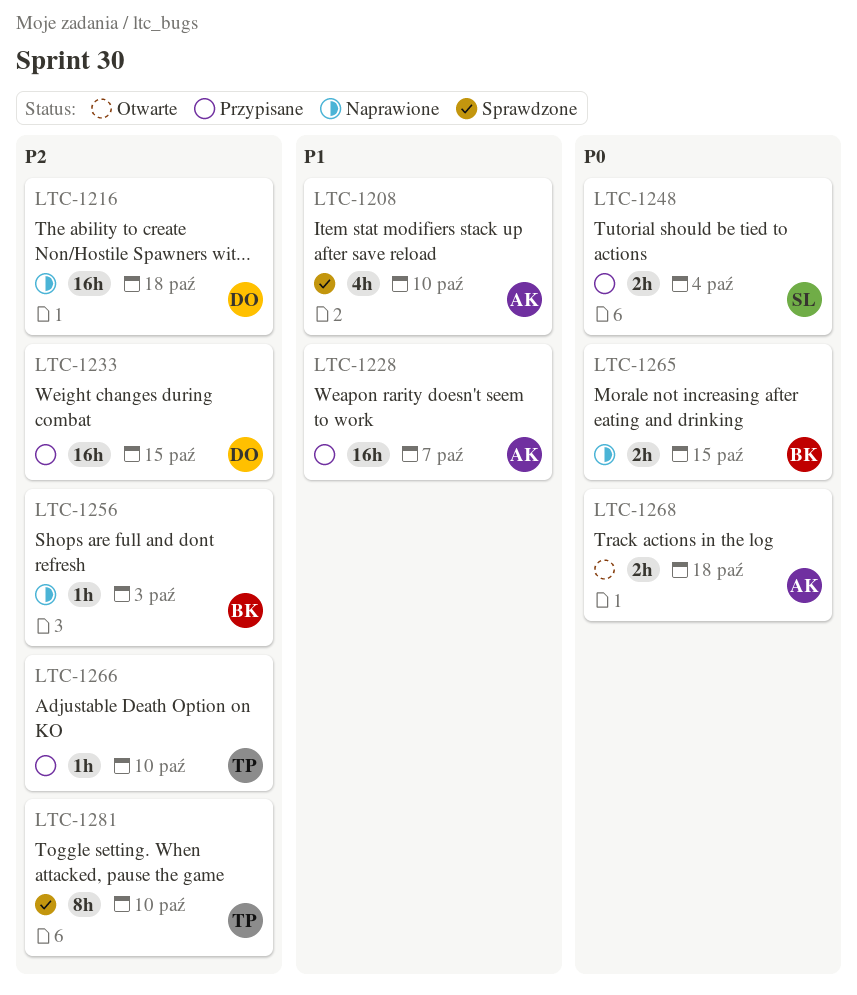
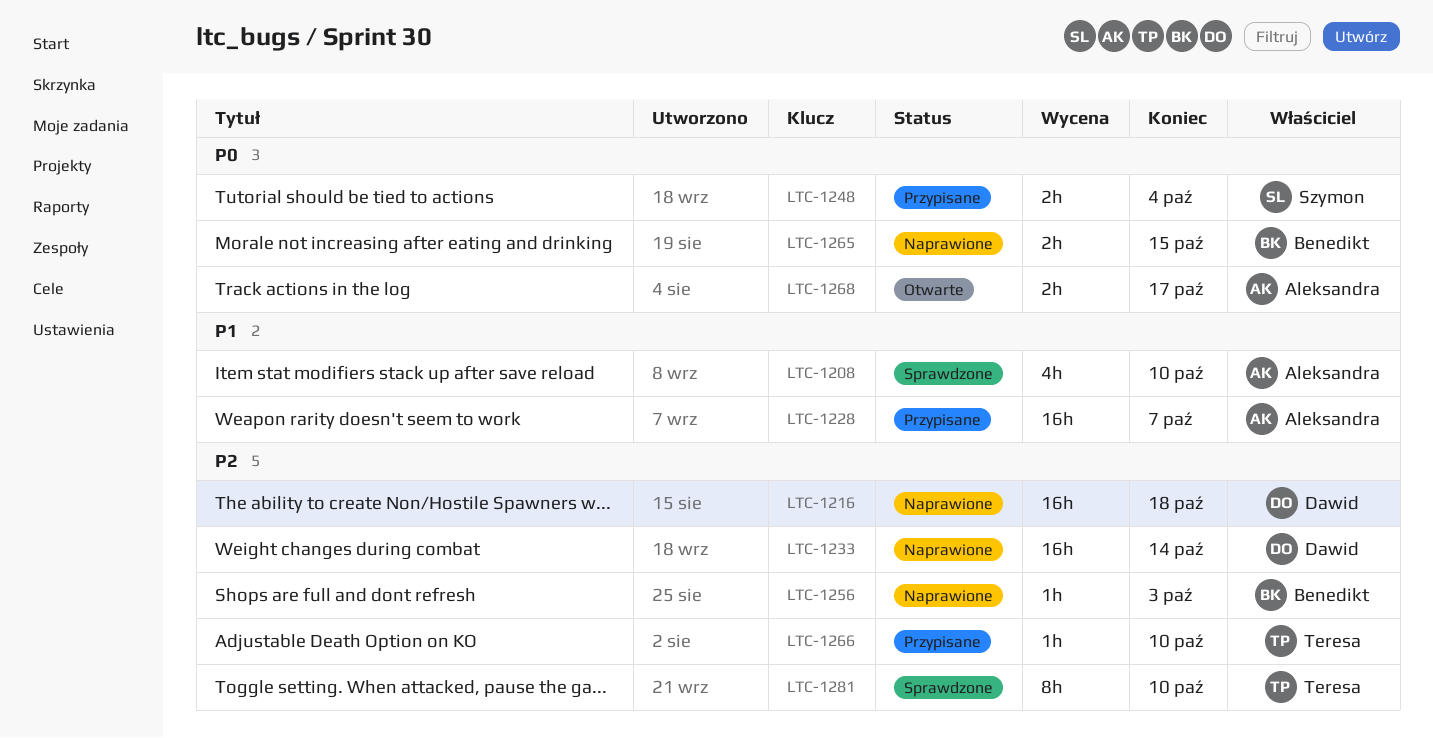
LTC-1233, status: Przypisane -> Naprawione
LTC-1233, due: Oct 15 -> Oct 14
LTC-1268, due: Oct 18 -> Oct 17

